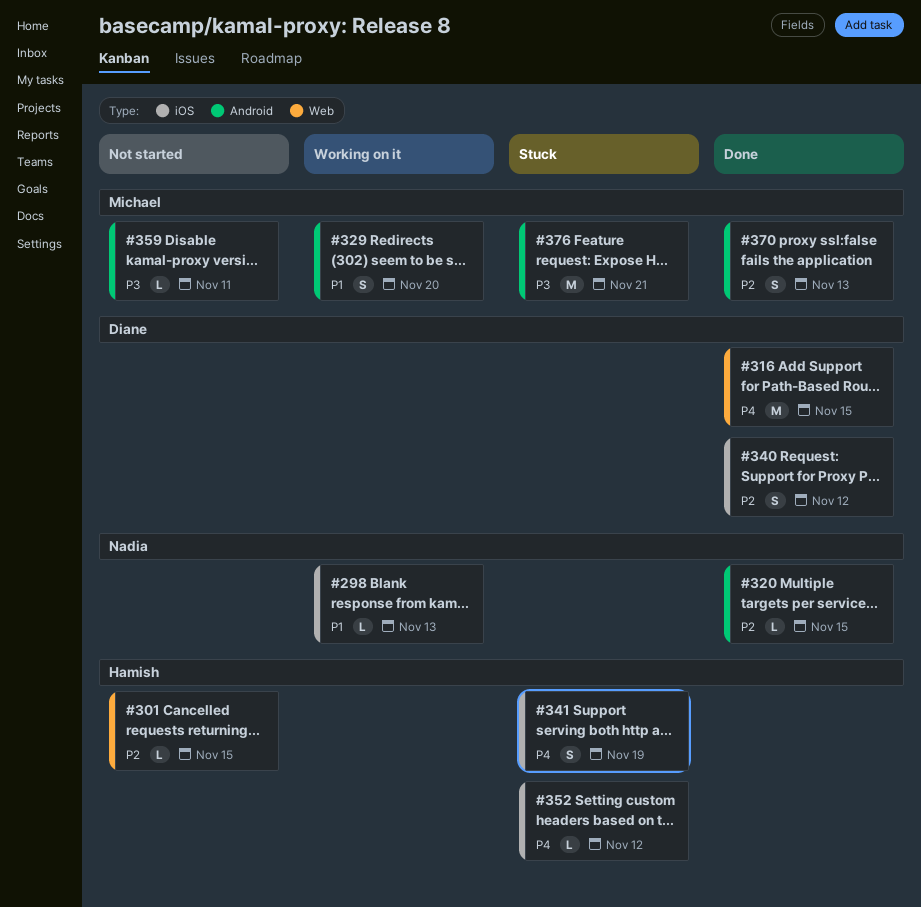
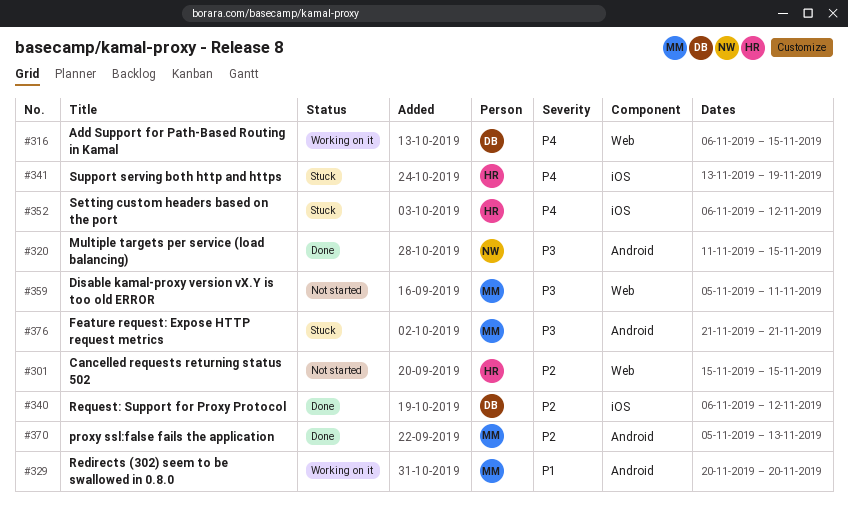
#298: present -> none
#316, status: Done -> Working on it
#320, priority: P2 -> P3
#359, label: Android -> Web

